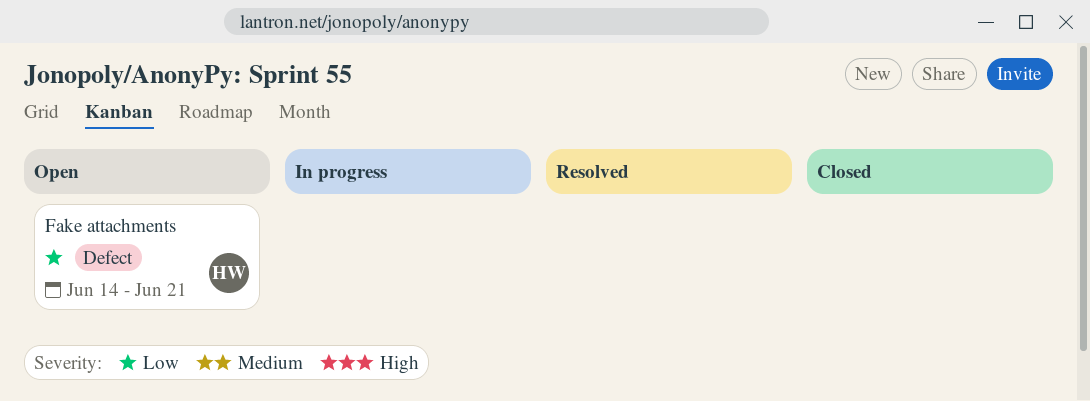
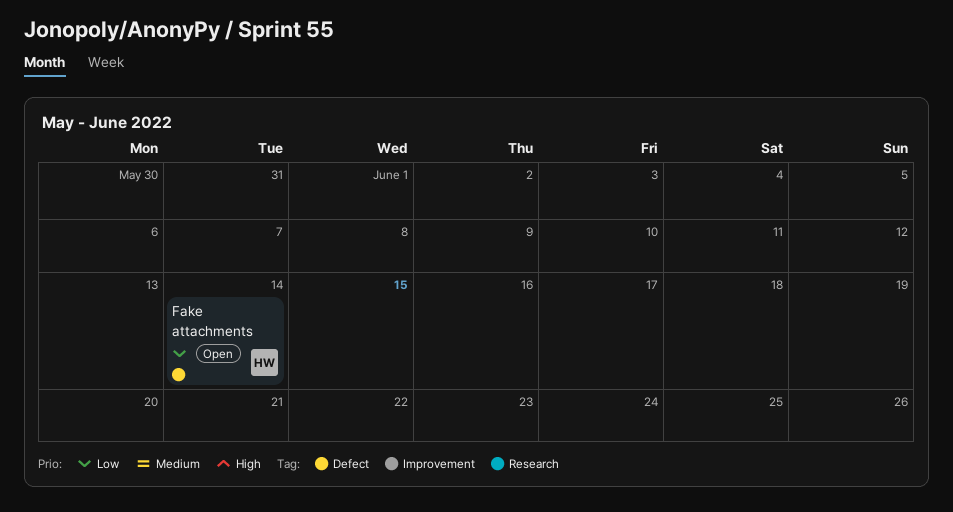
Fake attachments, due: Jun 21 -> Jun 14

